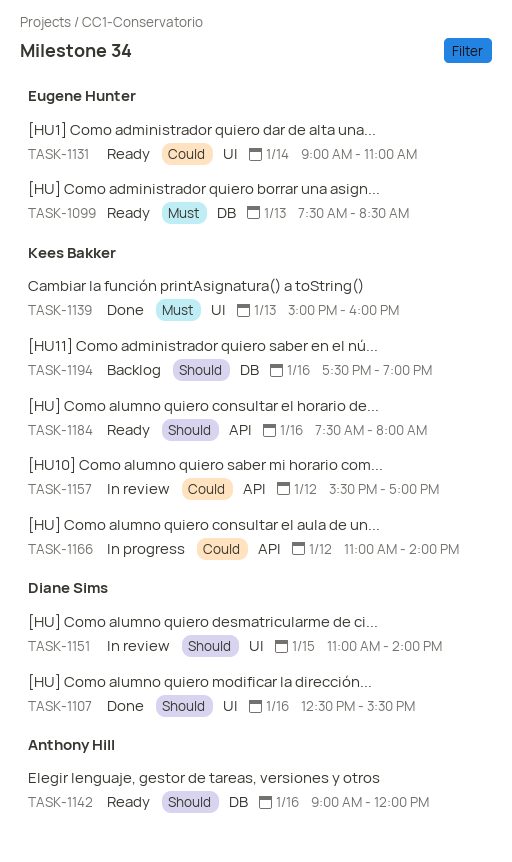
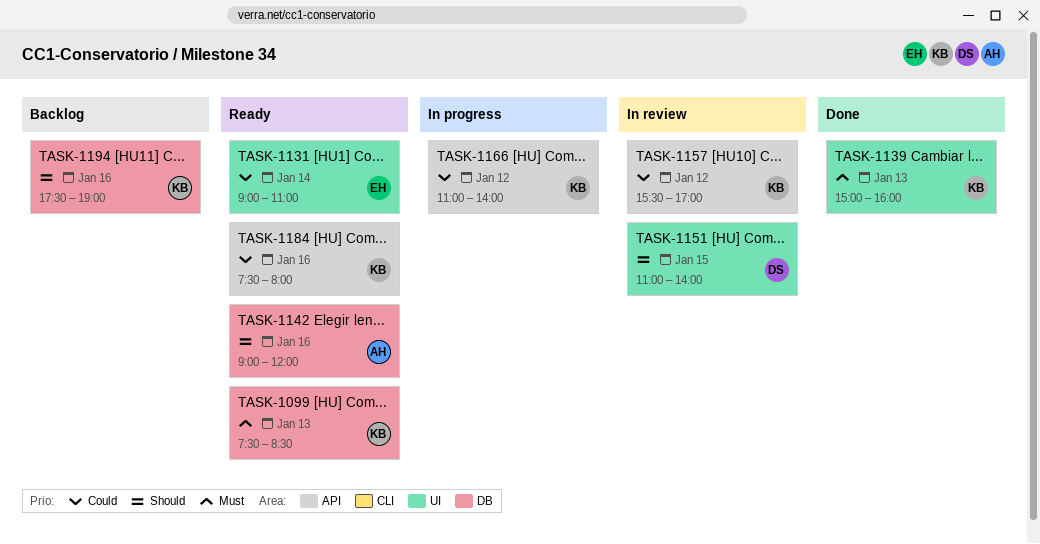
TASK-1099, owner: Eugene Hunter -> Kees Bakker
TASK-1107: present -> none
TASK-1184, priority: Should -> Could

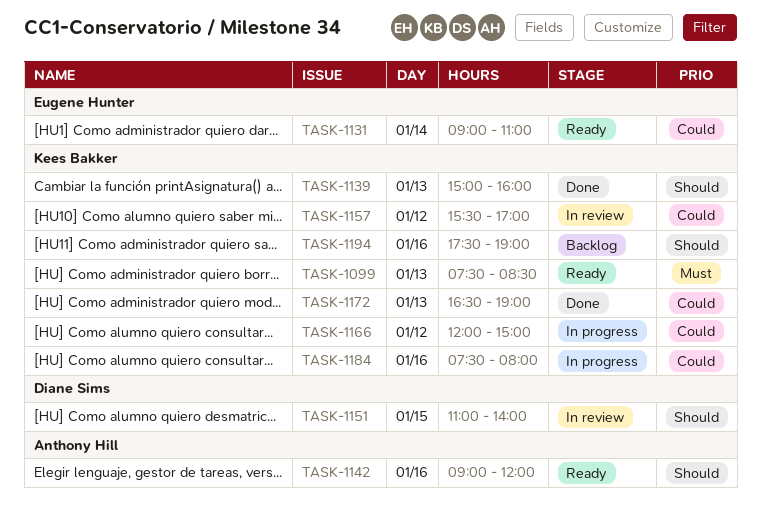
TASK-1139, priority: Must -> Should
TASK-1166, begins: 11:00 -> 12:00
TASK-1166, ends: 14:00 -> 15:00
TASK-1172: none -> present
TASK-1184, status: Ready -> In progress

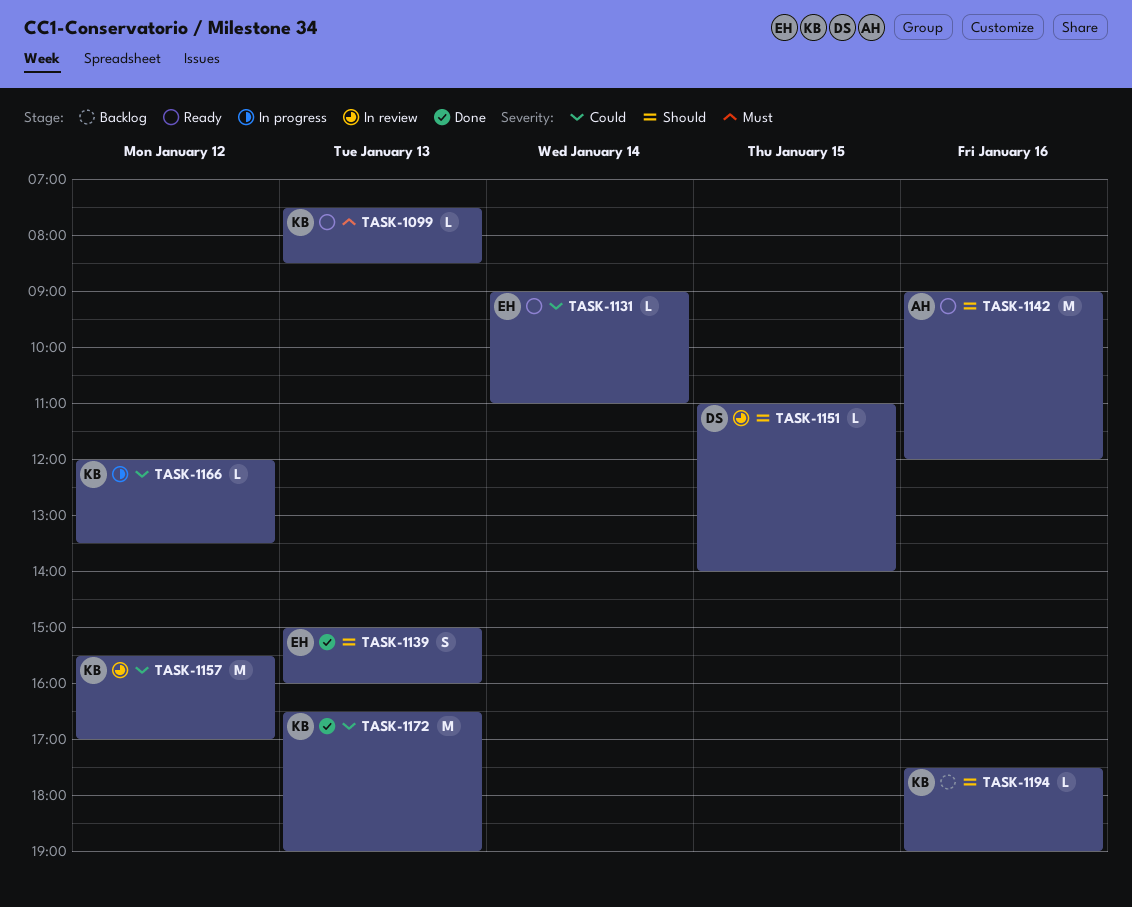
TASK-1139, owner: Kees Bakker -> Eugene Hunter
TASK-1166, ends: 15:00 -> 13:30
TASK-1184: present -> none

